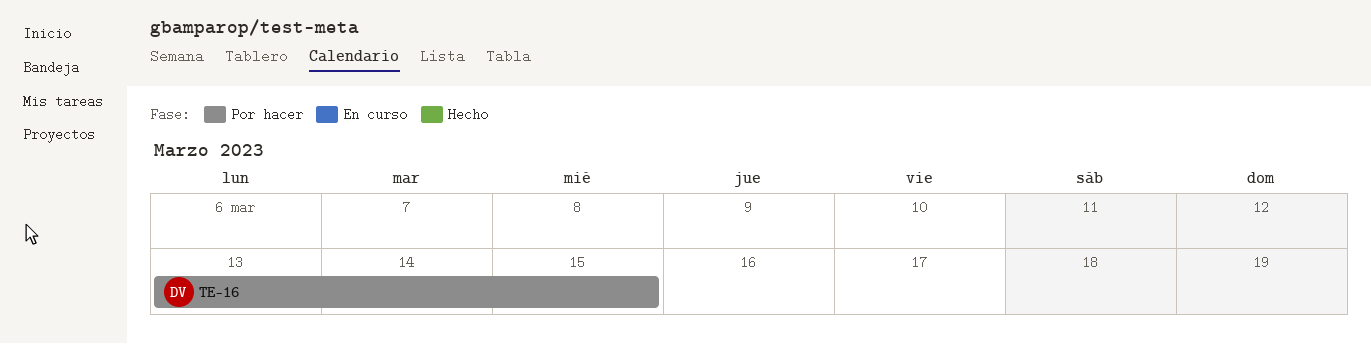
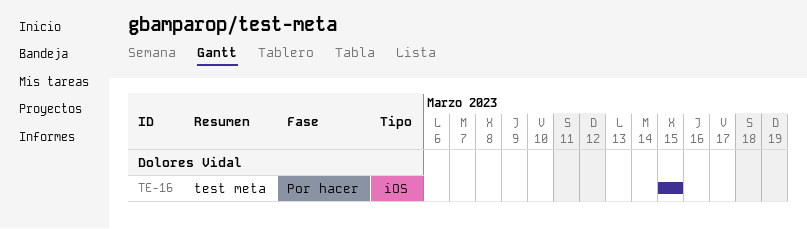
TE-16, start: Mar 13 -> Mar 15

